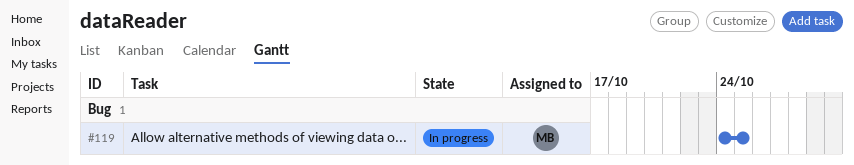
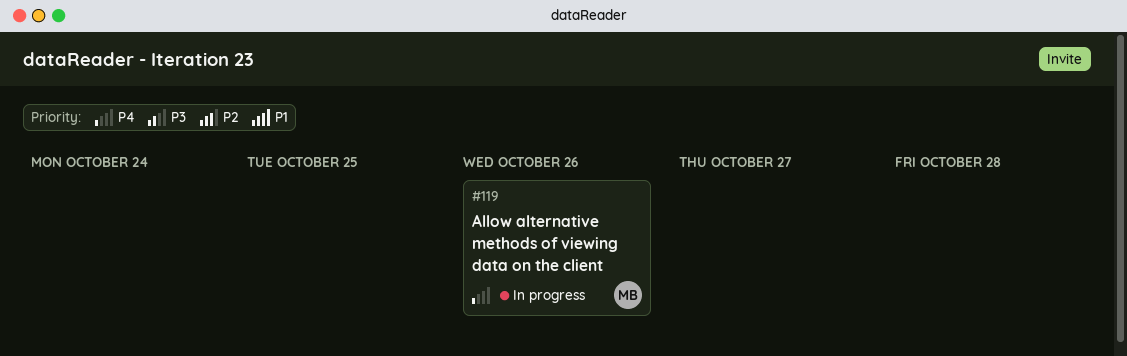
#119, due: Oct 25 -> Oct 26

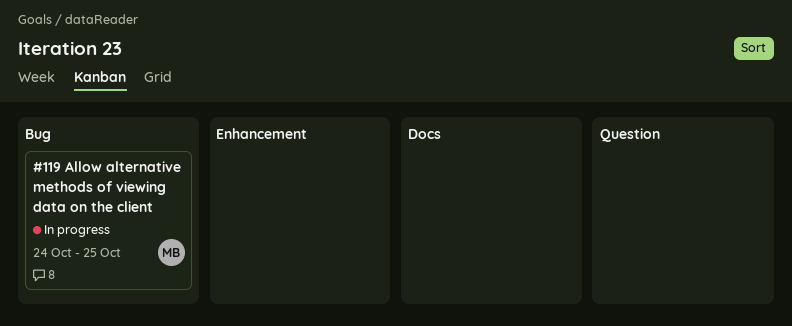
#119, due: Oct 26 -> Oct 25

